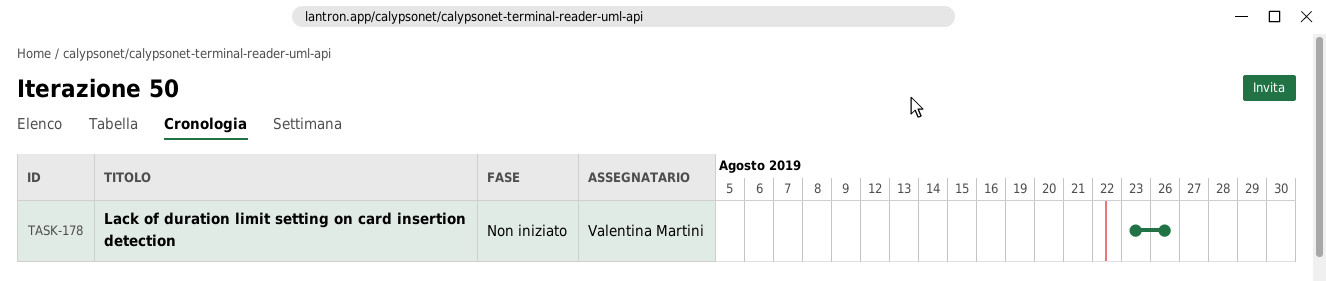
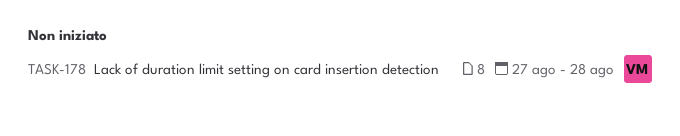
TASK-178, start: Aug 23 -> Aug 27
TASK-178, due: Aug 26 -> Aug 28

